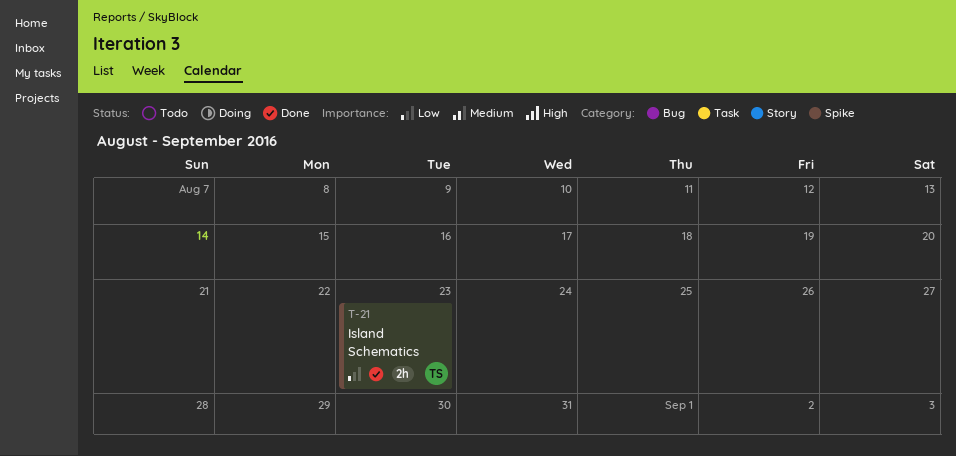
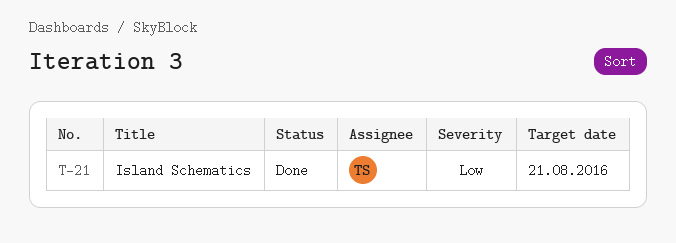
T-21, due: Aug 23 -> Aug 21

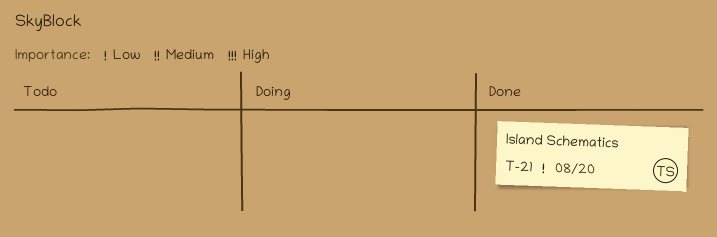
T-21, due: Aug 21 -> Aug 20

